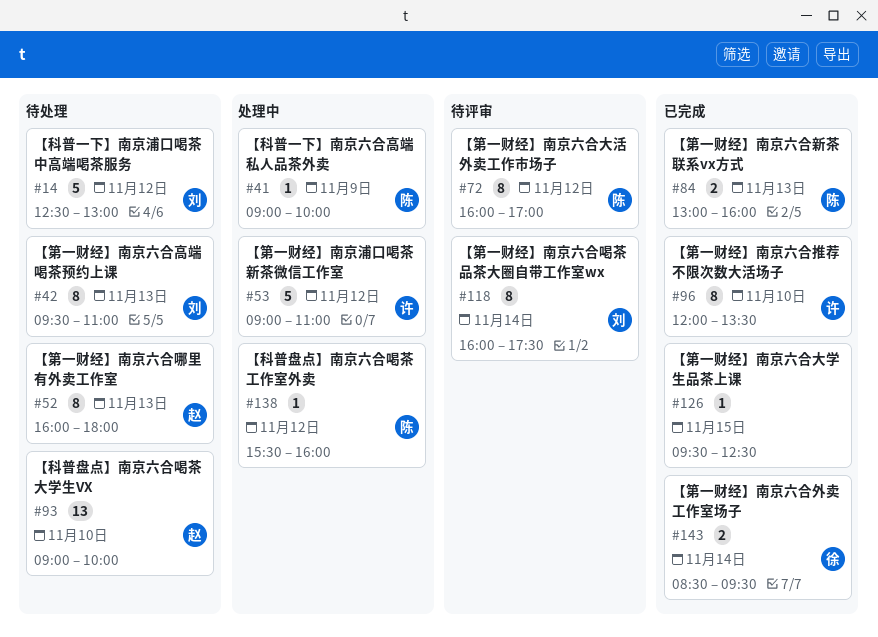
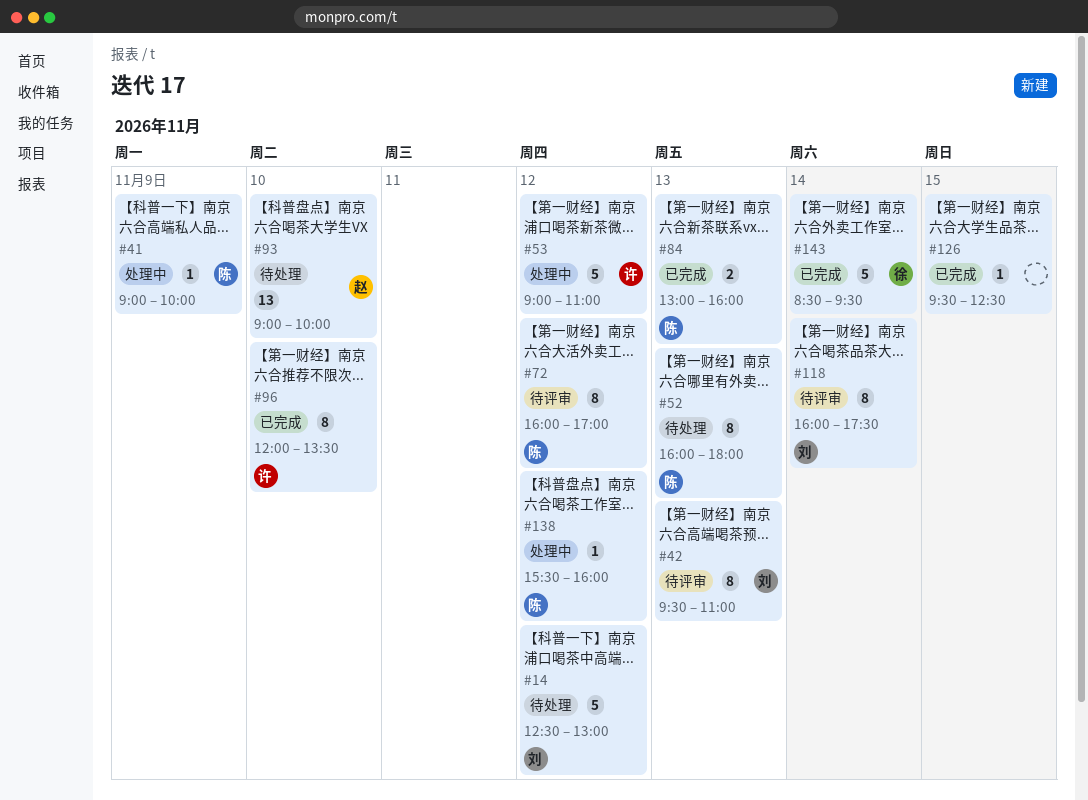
#42, status: 待处理 -> 待评审
#52, owner: 赵 -> 陈
#143, estimate: 2 -> 5

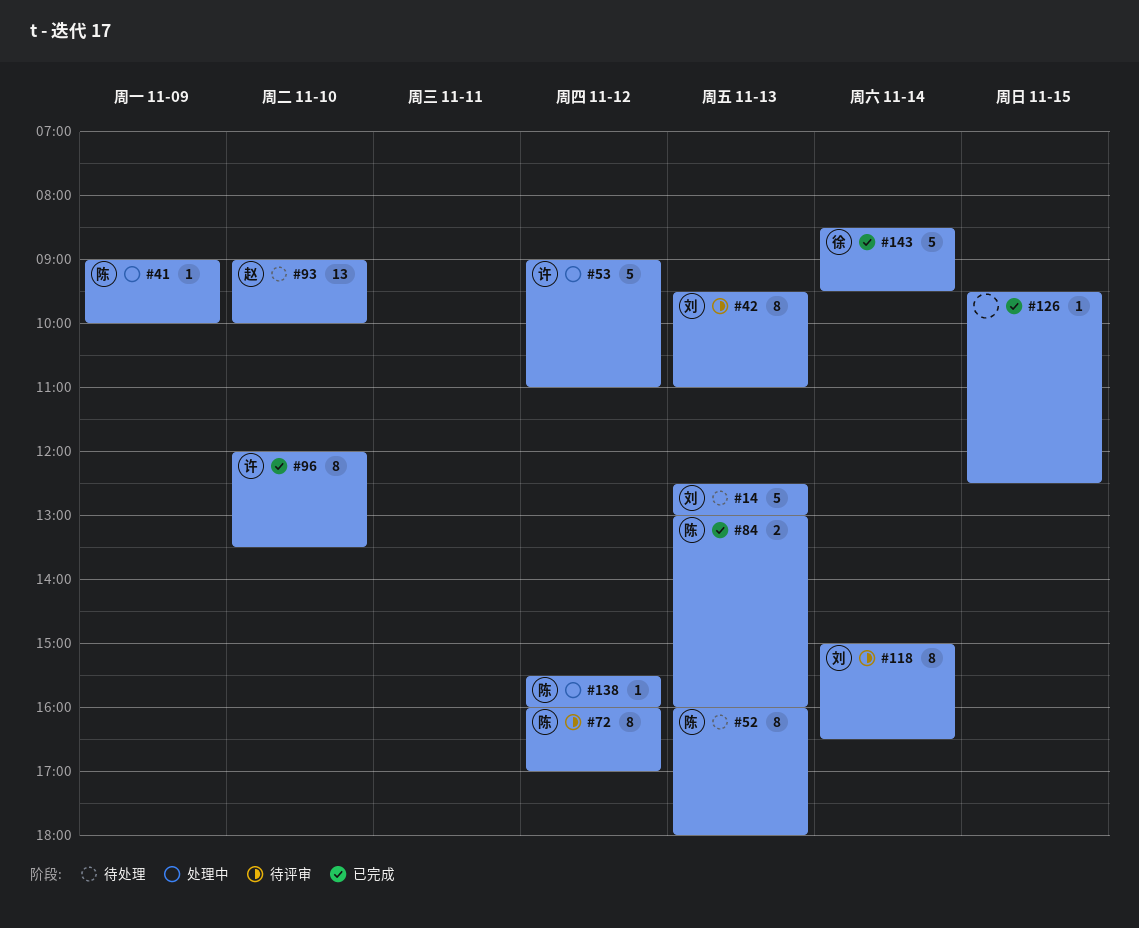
#14, day: Nov 12 -> Nov 13
#118, begins: 16:00 -> 15:00
#118, ends: 17:30 -> 16:30

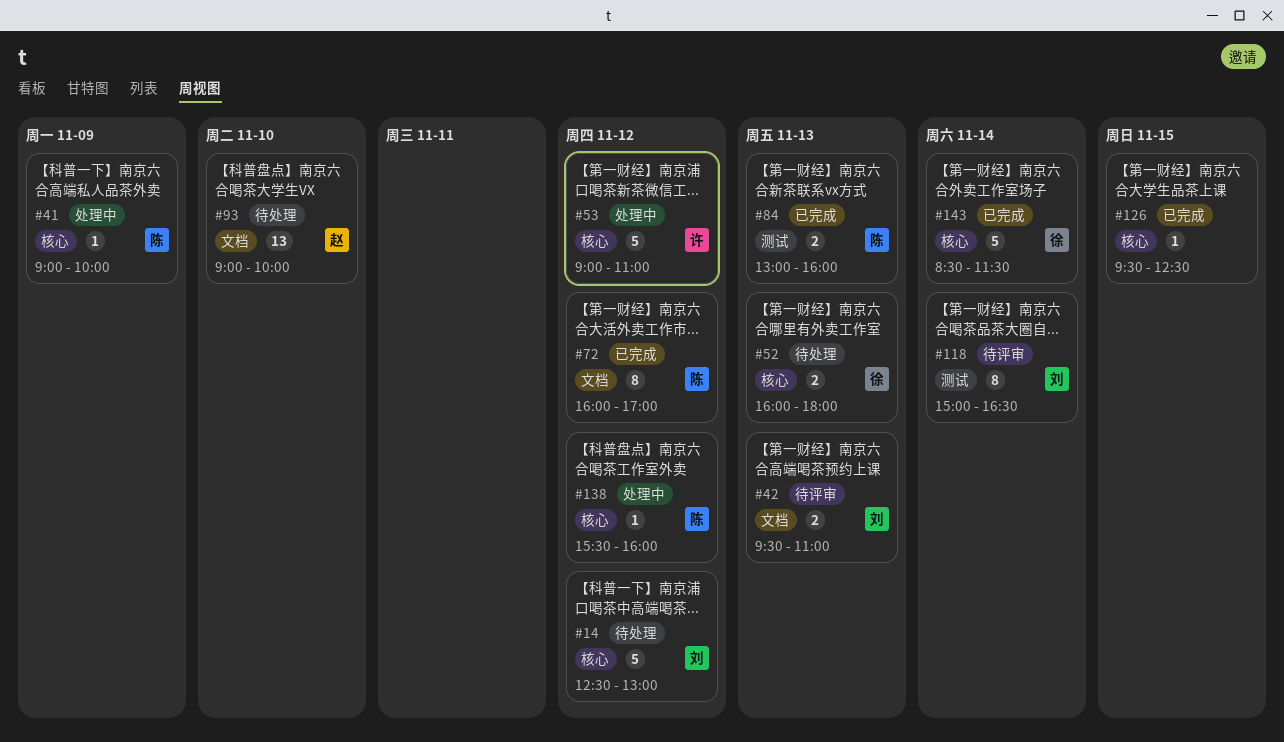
#14, day: Nov 13 -> Nov 12
#42, estimate: 8 -> 2
#52, owner: 陈 -> 徐
#52, estimate: 8 -> 2
#72, status: 待评审 -> 已完成
#96: present -> none
#143, ends: 09:30 -> 11:30

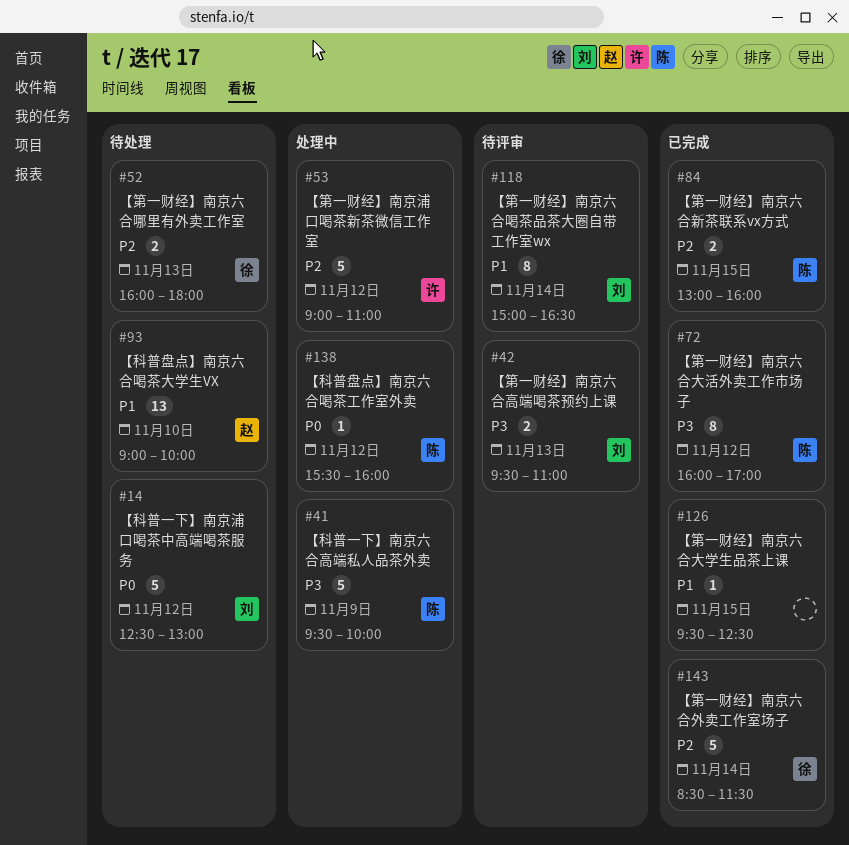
#41, estimate: 1 -> 5
#41, begins: 09:00 -> 09:30
#84, day: Nov 13 -> Nov 15

